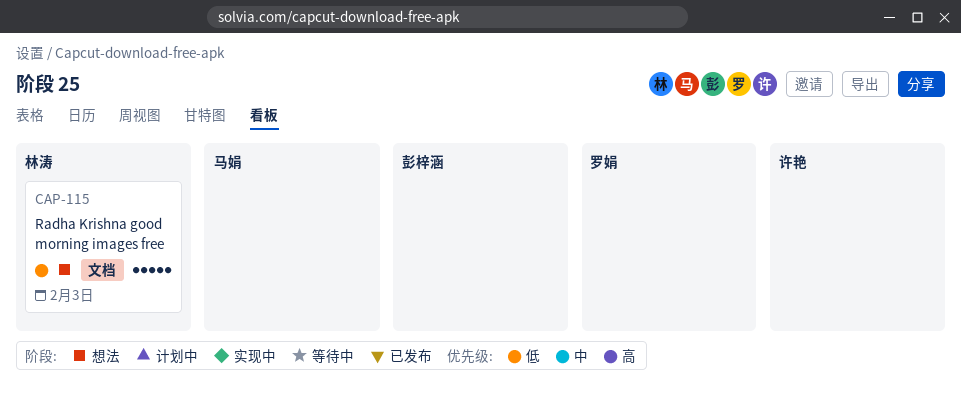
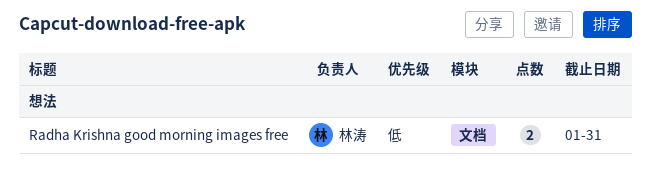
Radha Krishna good morning images free, estimate: 5 -> 2
Radha Krishna good morning images free, due: Feb 3 -> Jan 31

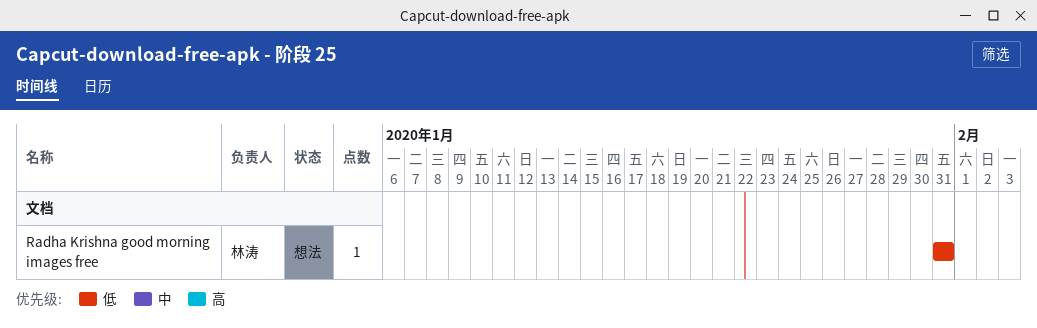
Radha Krishna good morning images free, estimate: 2 -> 1

